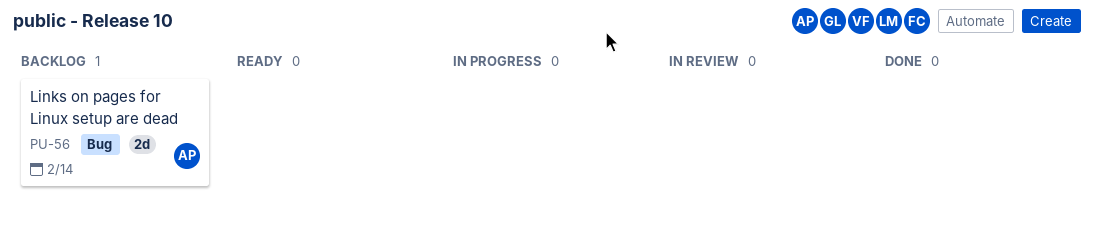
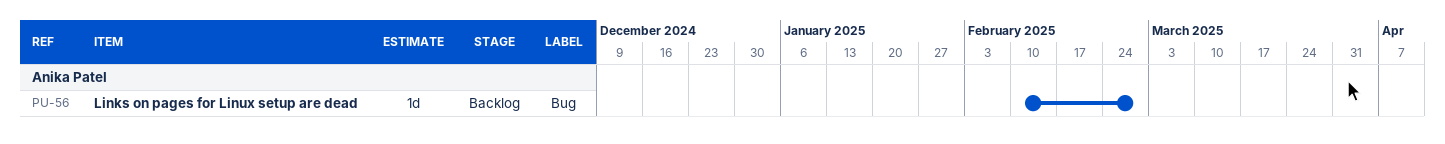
PU-56, estimate: 2d -> 1d
PU-56, due: Feb 14 -> Feb 28

